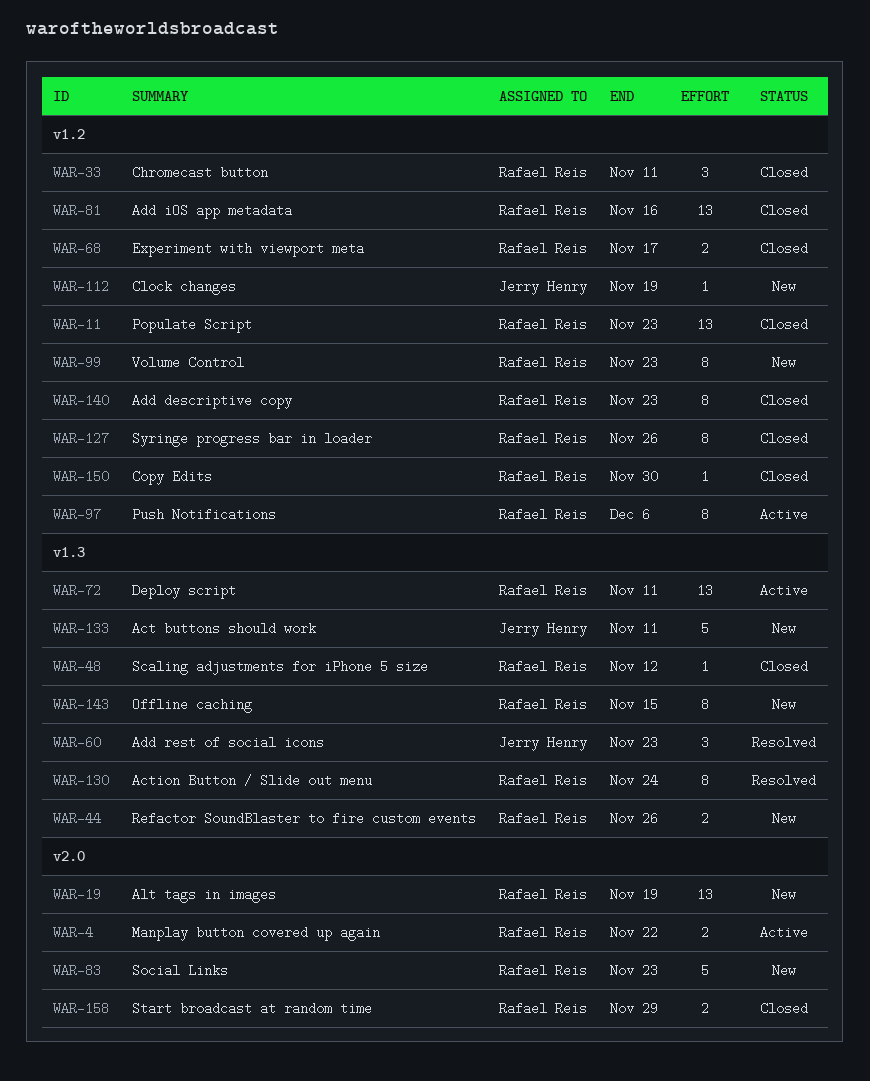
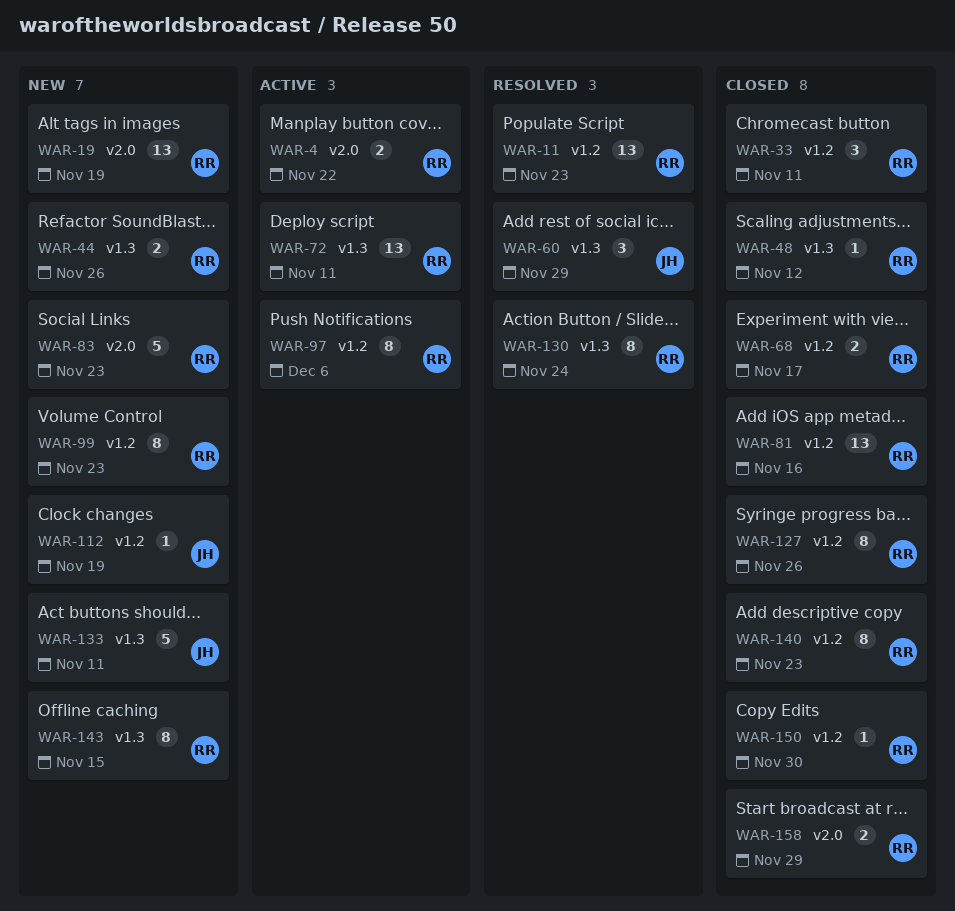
WAR-11, status: Closed -> Resolved
WAR-60, due: Nov 23 -> Nov 29

